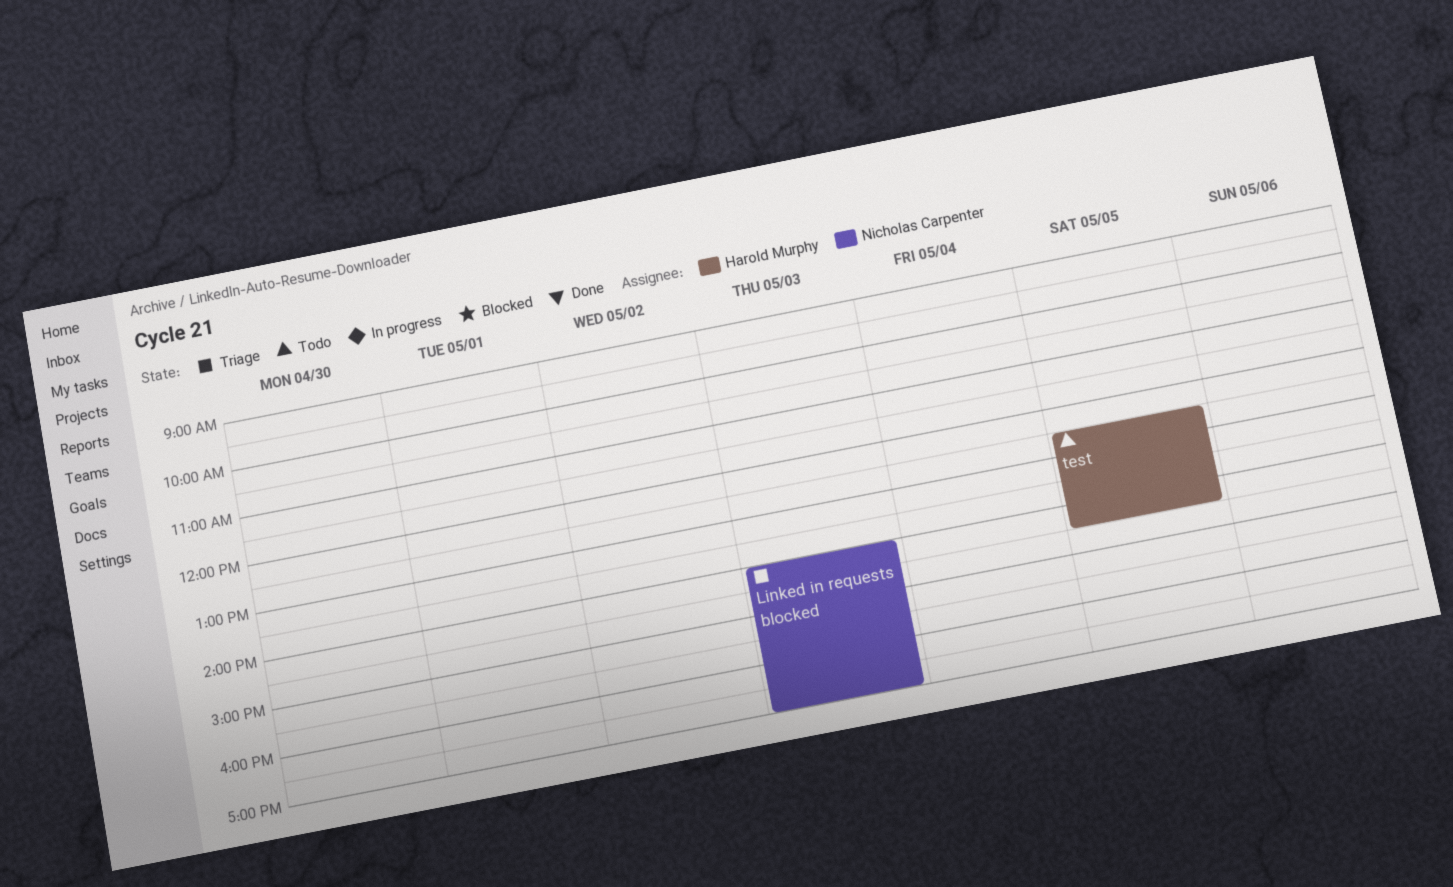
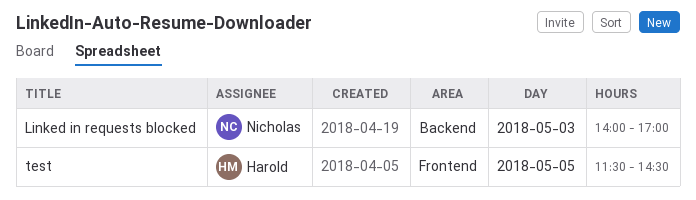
test, begins: 12:30 -> 11:30

